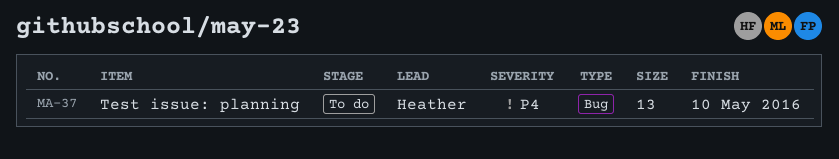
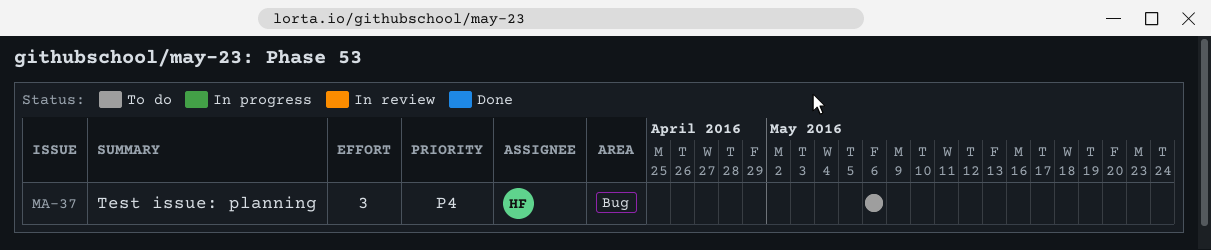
MA-37, estimate: 13 -> 3
MA-37, due: May 10 -> May 6

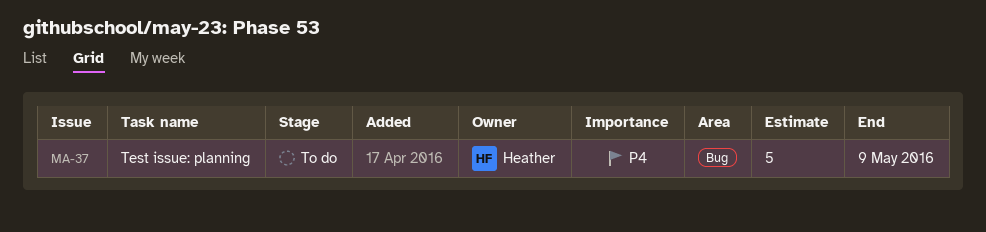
MA-37, estimate: 3 -> 5
MA-37, due: May 6 -> May 9

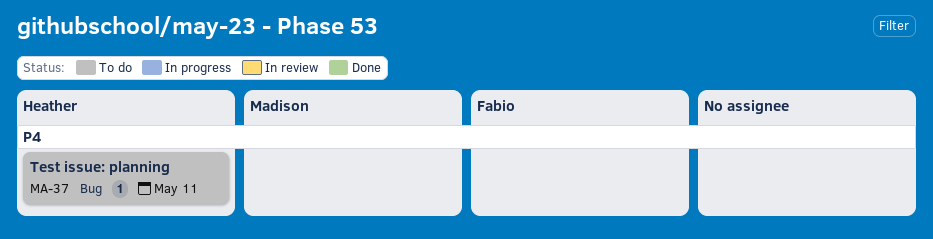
MA-37, estimate: 5 -> 1
MA-37, due: May 9 -> May 11

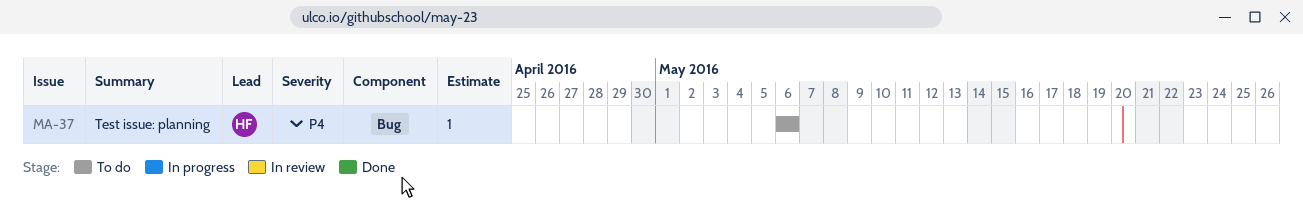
MA-37, due: May 11 -> May 6

